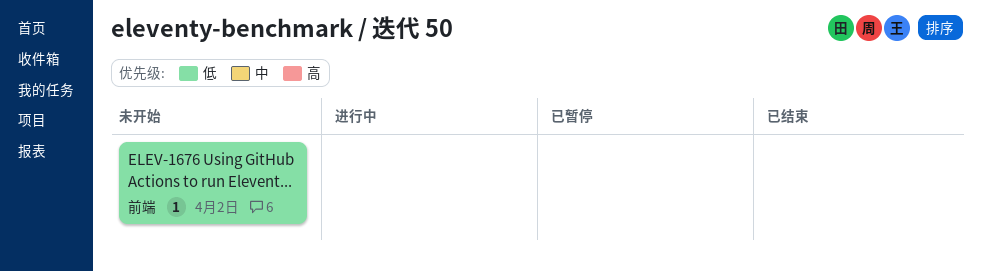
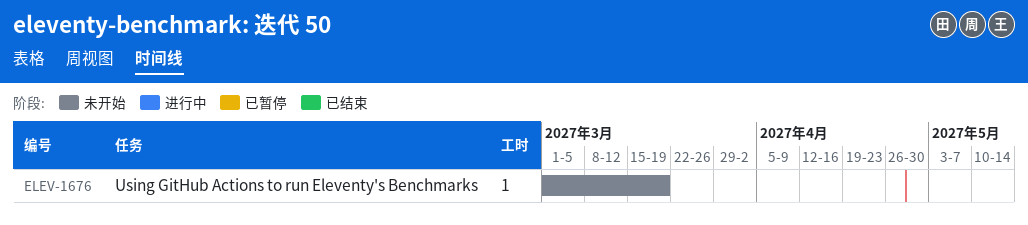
ELEV-1676, due: Apr 2 -> Mar 19

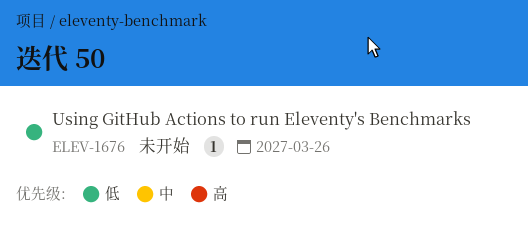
ELEV-1676, due: Mar 19 -> Mar 26

